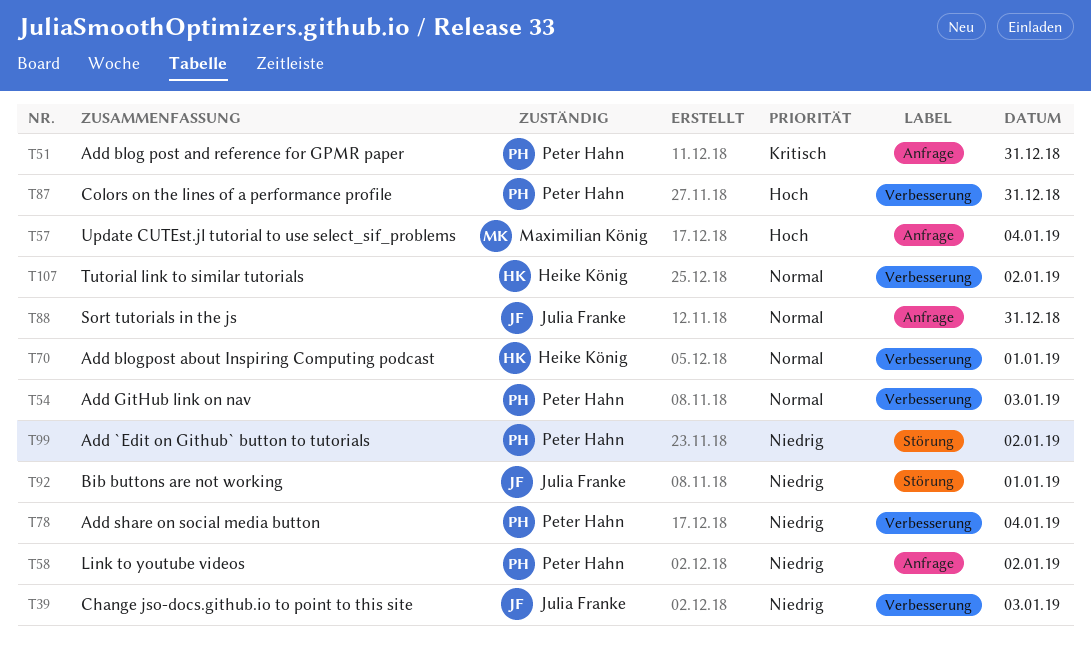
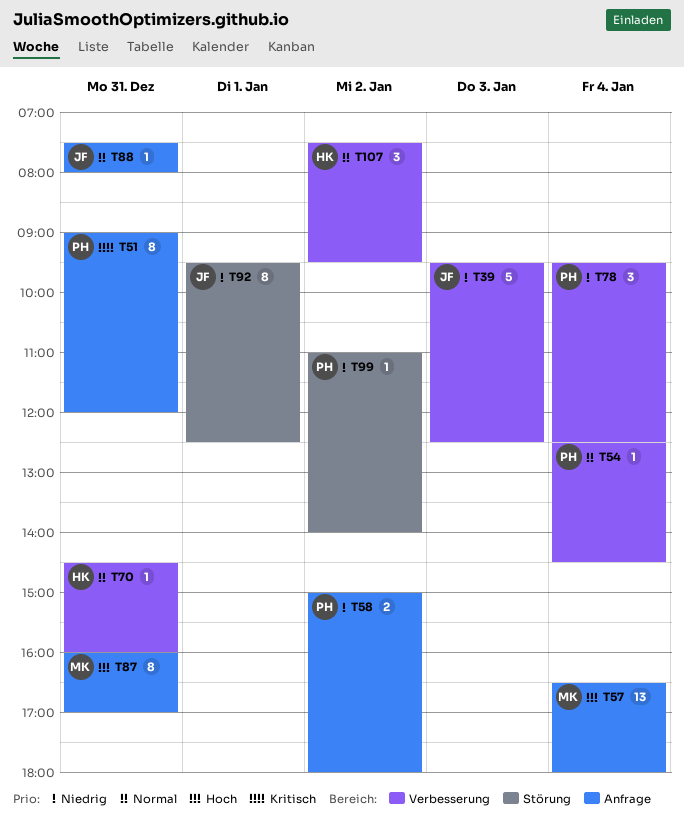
T54, day: Jan 3 -> Jan 4
T70, day: Jan 1 -> Dec 31
T87, owner: Peter Hahn -> Maximilian König
T87, label: Verbesserung -> Anfrage

